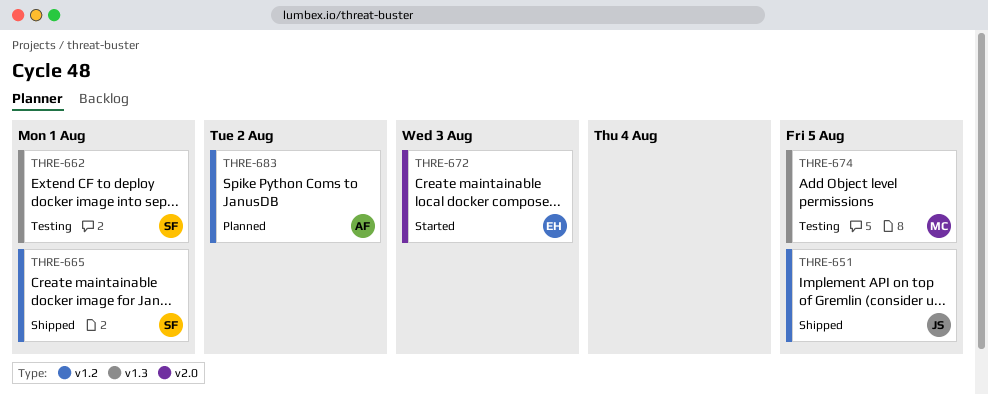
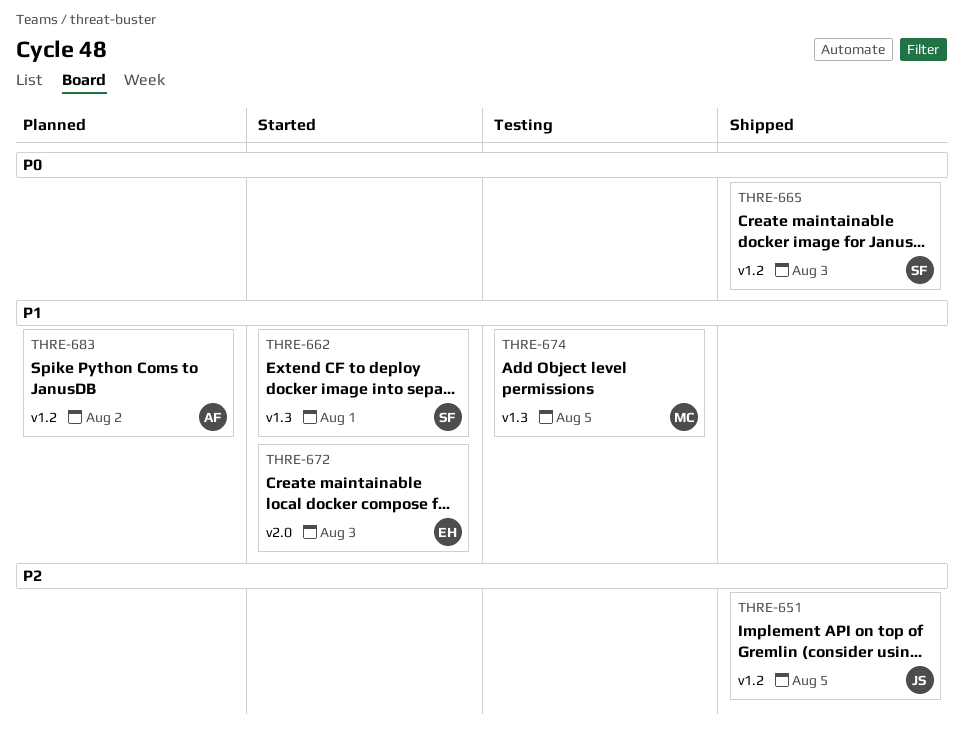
THRE-662, status: Testing -> Started
THRE-665, due: Aug 1 -> Aug 3

